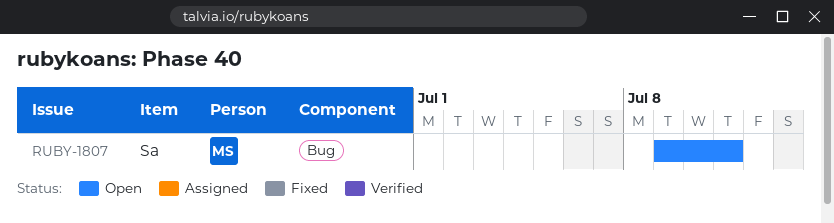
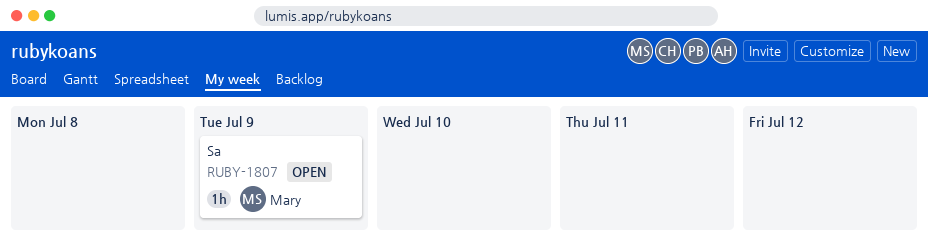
RUBY-1807, due: Jul 11 -> Jul 9

